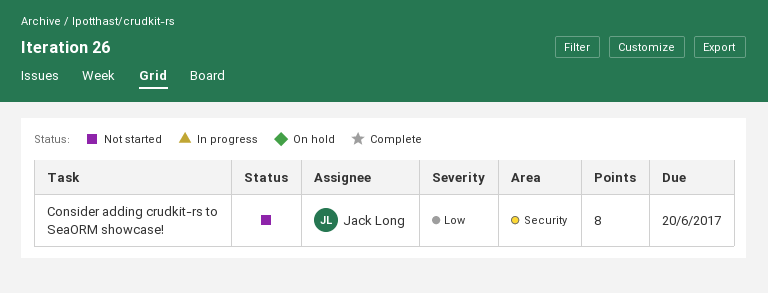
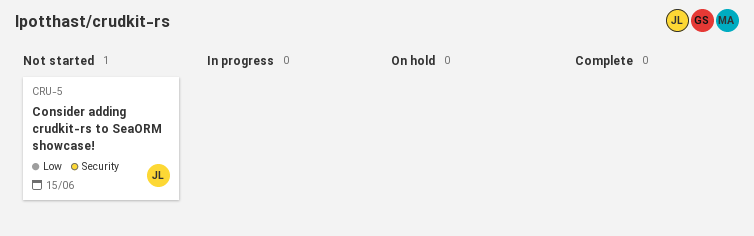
Consider adding crudkit-rs to SeaORM showcase!, due: Jun 20 -> Jun 15

